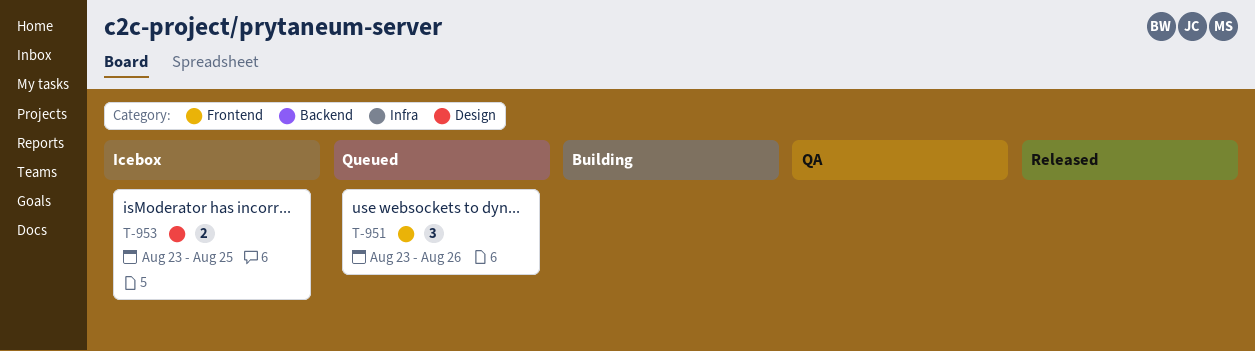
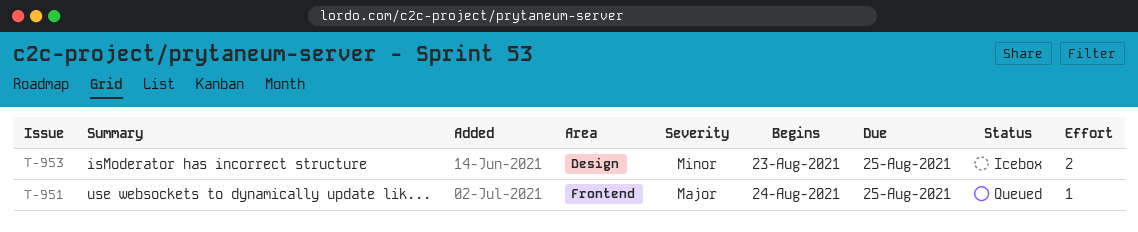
T-951, estimate: 3 -> 1
T-951, start: Aug 23 -> Aug 24
T-951, due: Aug 26 -> Aug 25

